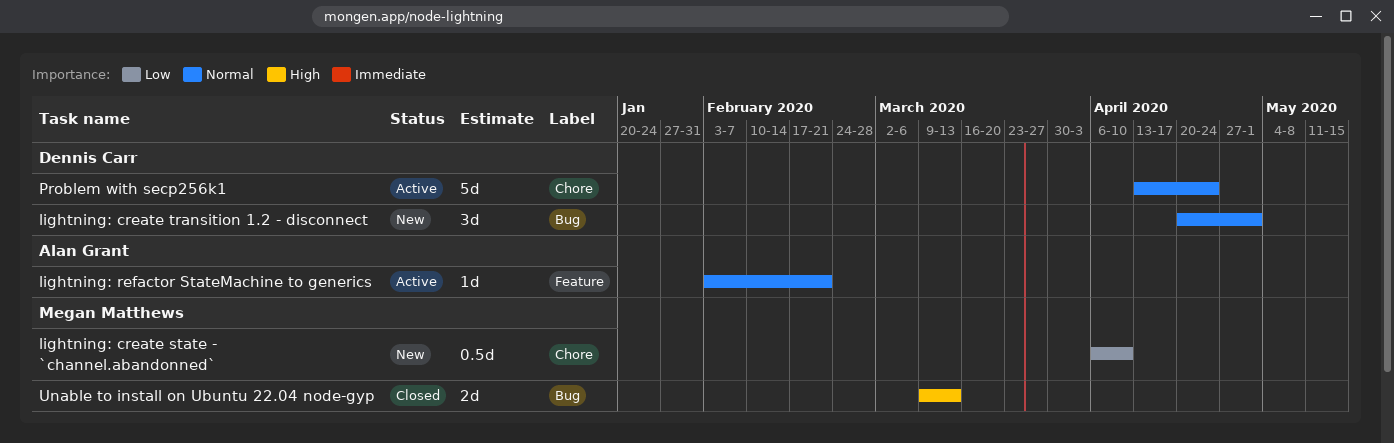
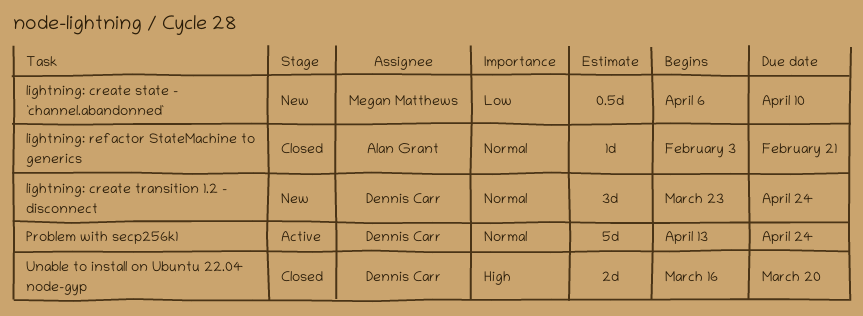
lightning: create transition 1.2 - disconnect, start: Apr 20 -> Mar 23
lightning: create transition 1.2 - disconnect, due: May 1 -> Apr 24
lightning: refactor StateMachine to generics, status: Active -> Closed
Unable to install on Ubuntu 22.04 node-gyp, owner: Megan Matthews -> Dennis Carr
Unable to install on Ubuntu 22.04 node-gyp, start: Mar 9 -> Mar 16
Unable to install on Ubuntu 22.04 node-gyp, due: Mar 13 -> Mar 20

